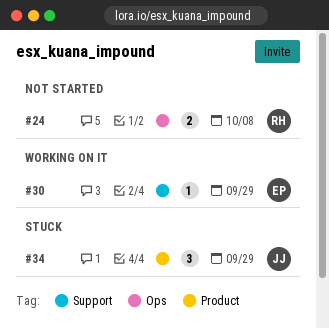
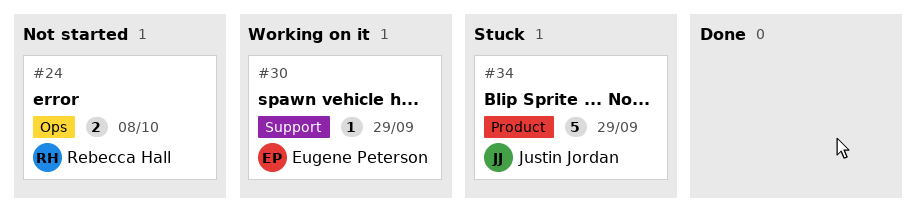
#34, estimate: 3 -> 5

